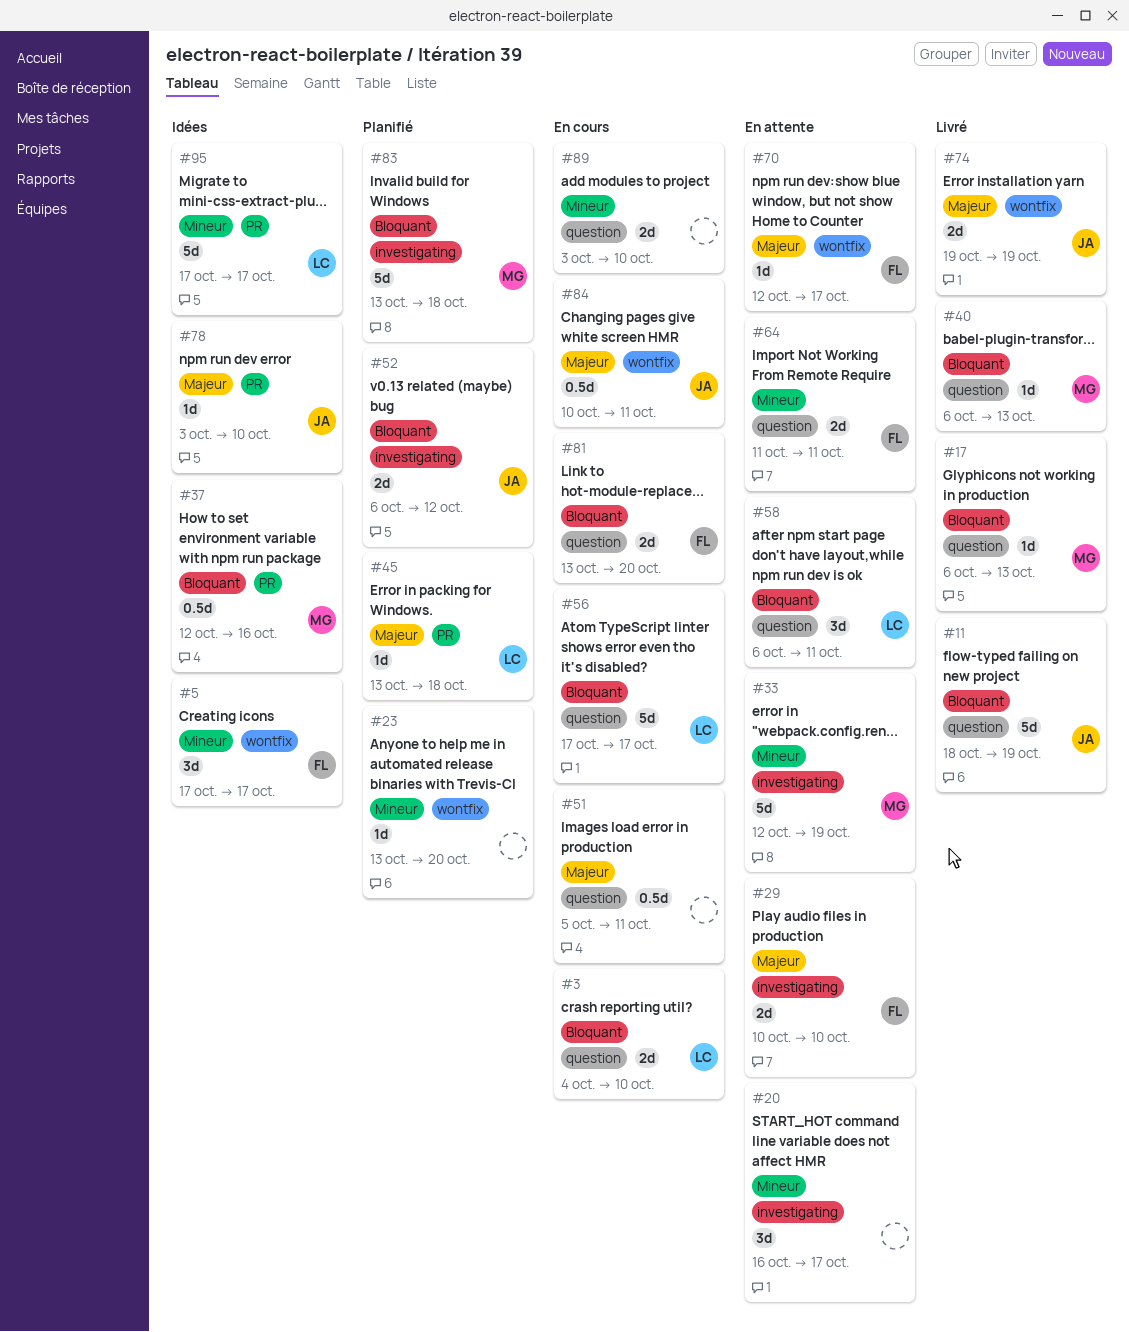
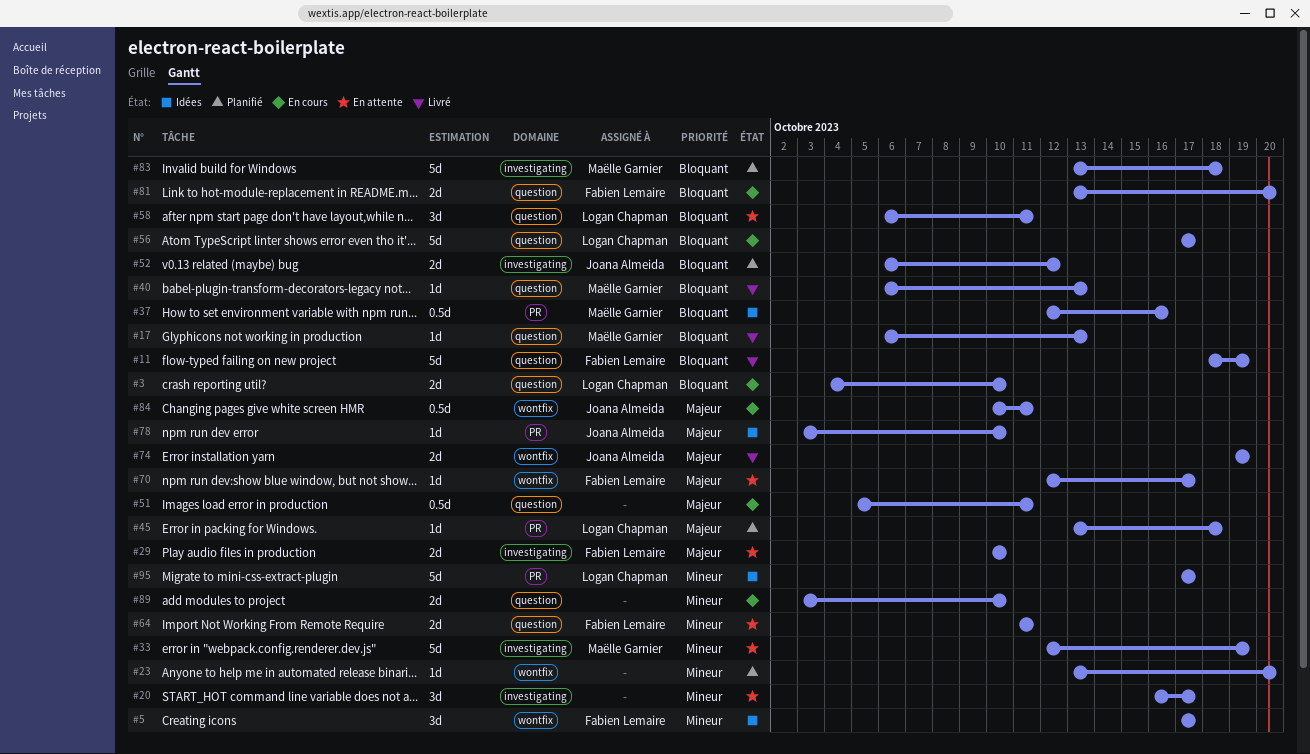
#11, owner: Joana Almeida -> Fabien Lemaire

